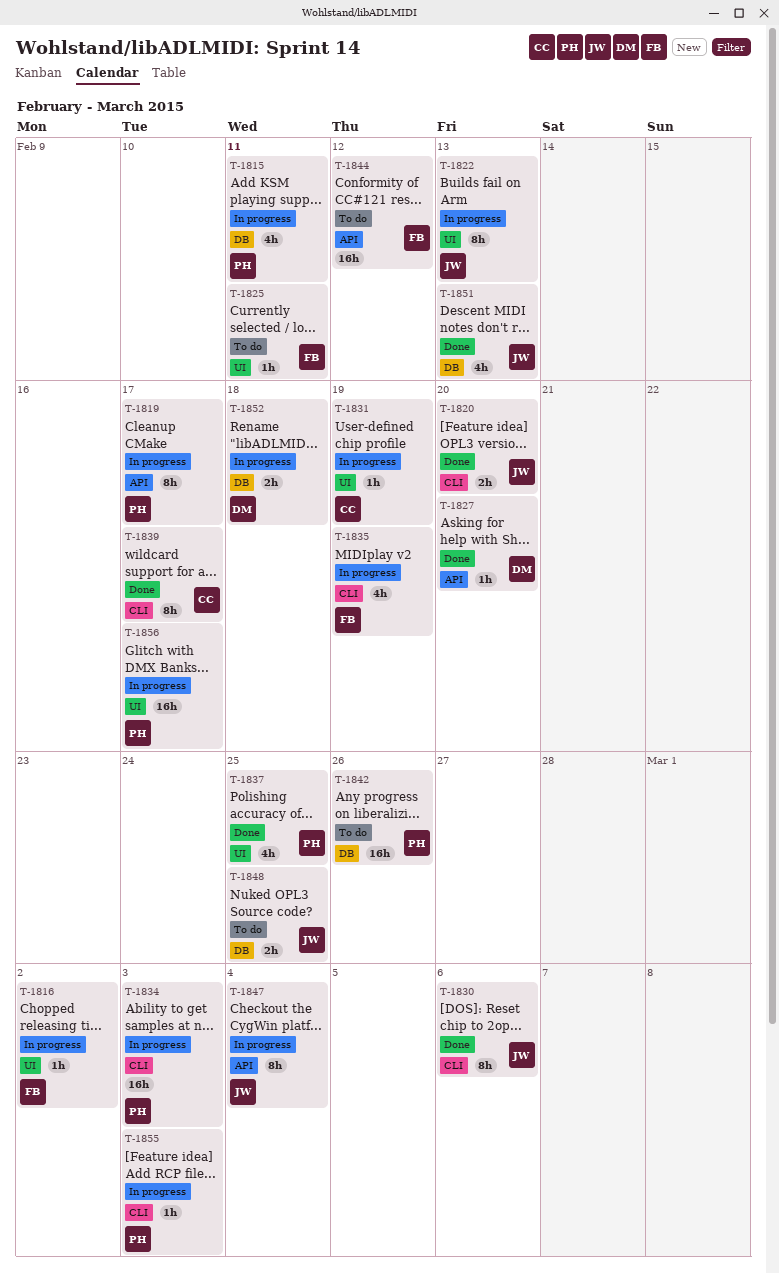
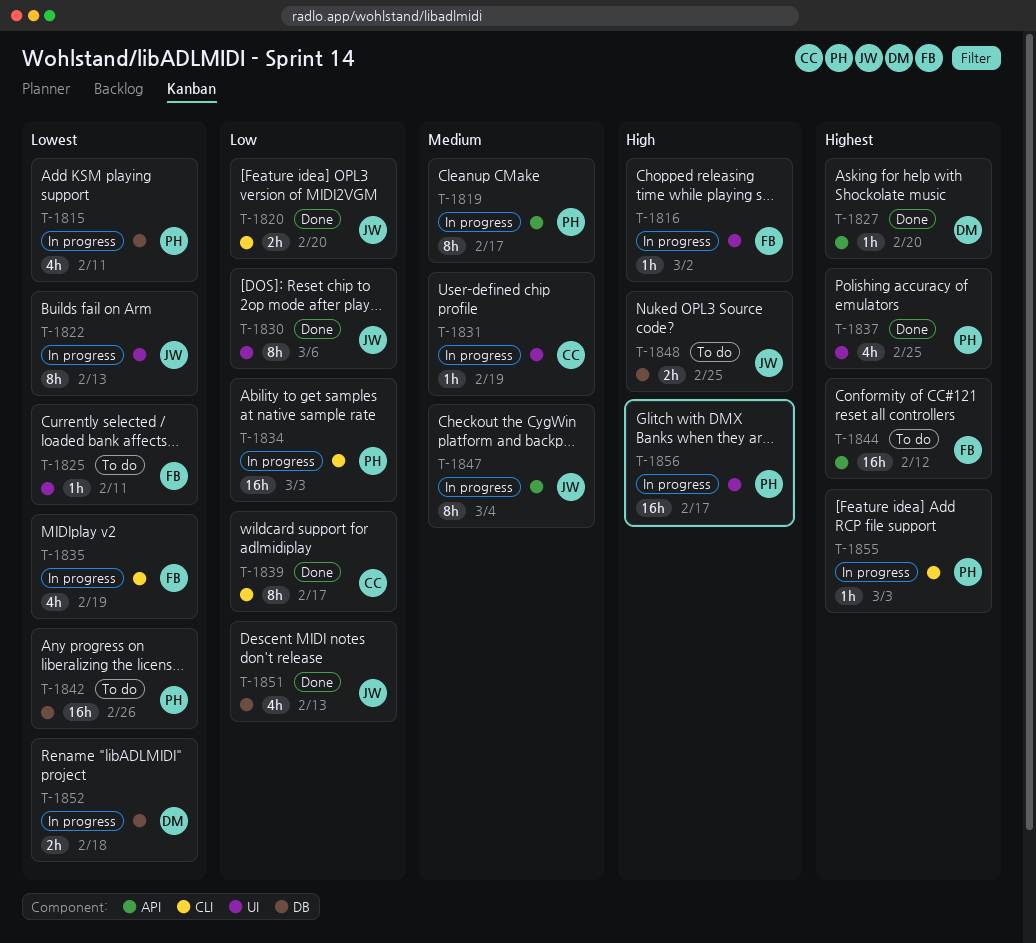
T-1830, label: CLI -> UI

